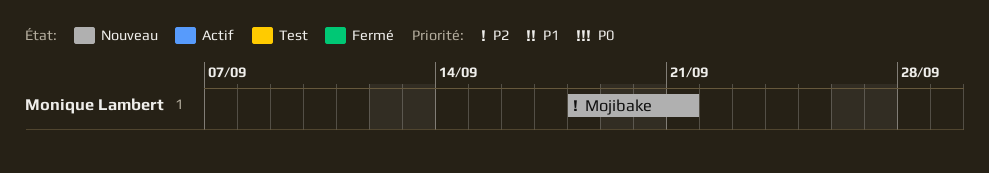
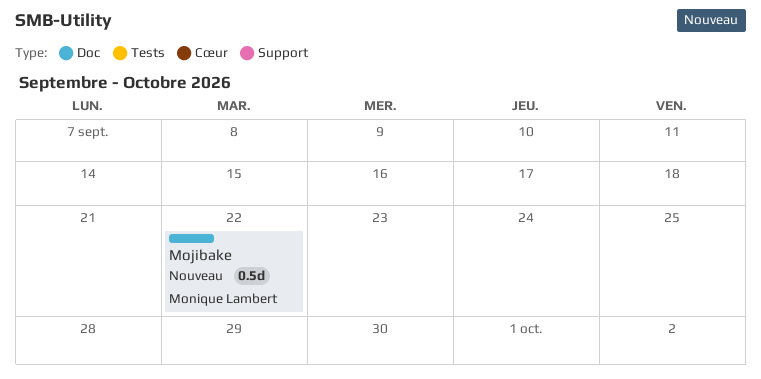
Mojibake, due: Sep 21 -> Sep 22

